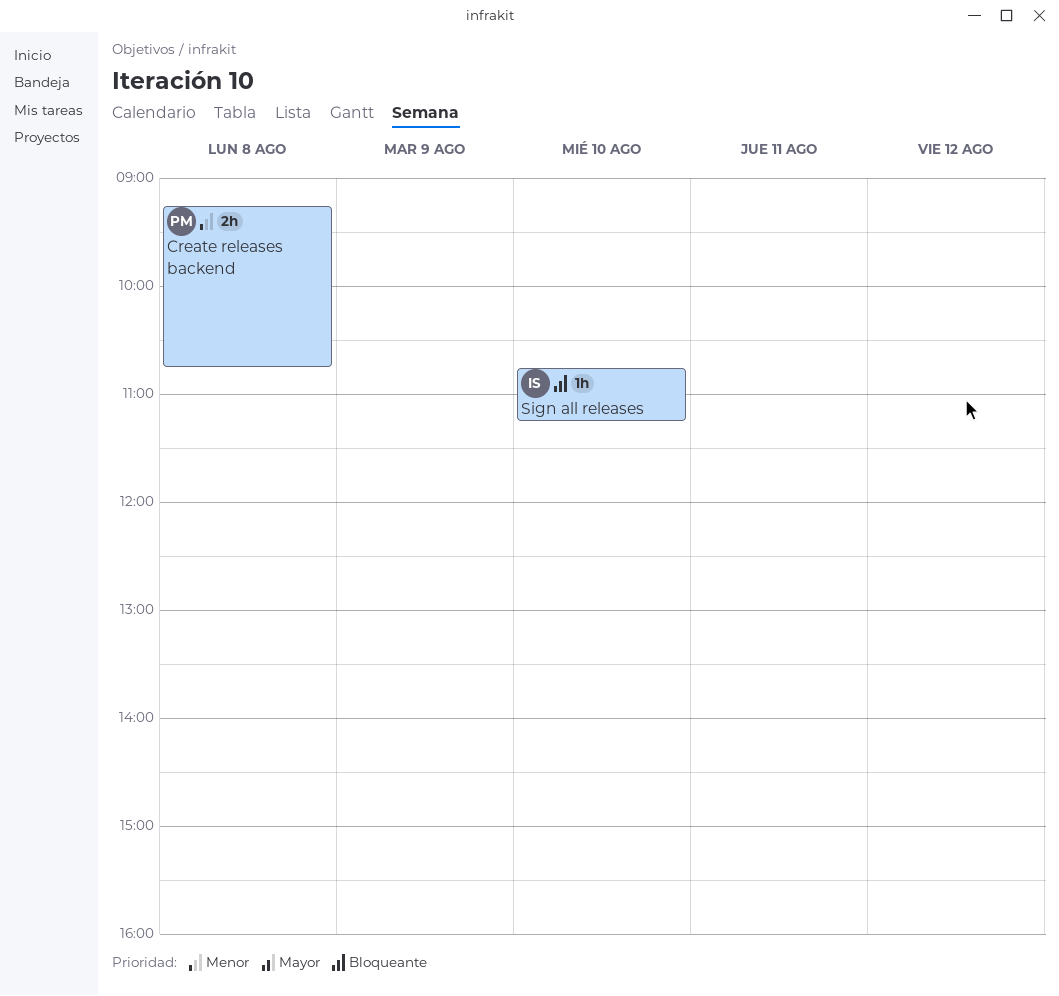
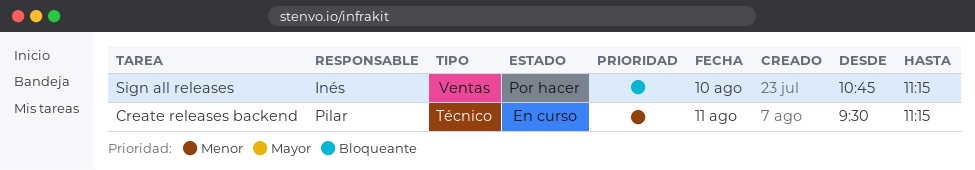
Create releases backend, day: Aug 8 -> Aug 11
Create releases backend, begins: 09:15 -> 09:30
Create releases backend, ends: 10:45 -> 11:15

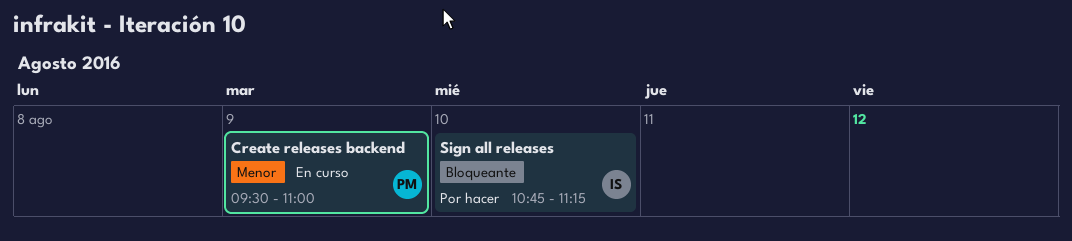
Create releases backend, day: Aug 11 -> Aug 9
Create releases backend, ends: 11:15 -> 11:00

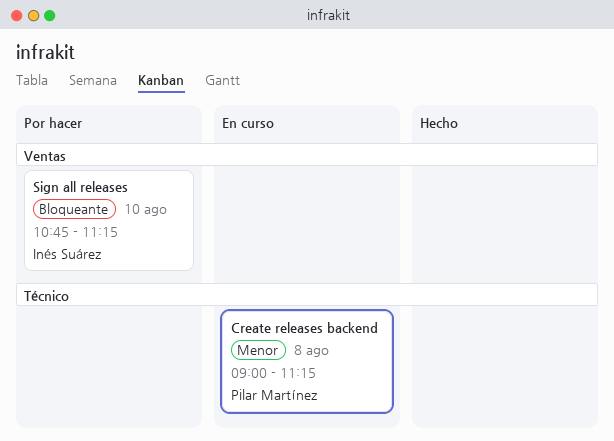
Create releases backend, day: Aug 9 -> Aug 8
Create releases backend, begins: 09:30 -> 09:00
Create releases backend, ends: 11:00 -> 11:15

